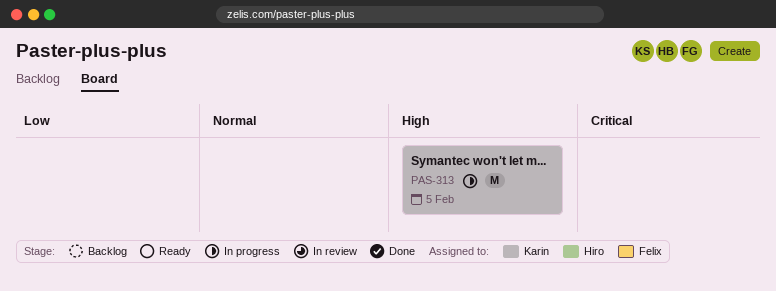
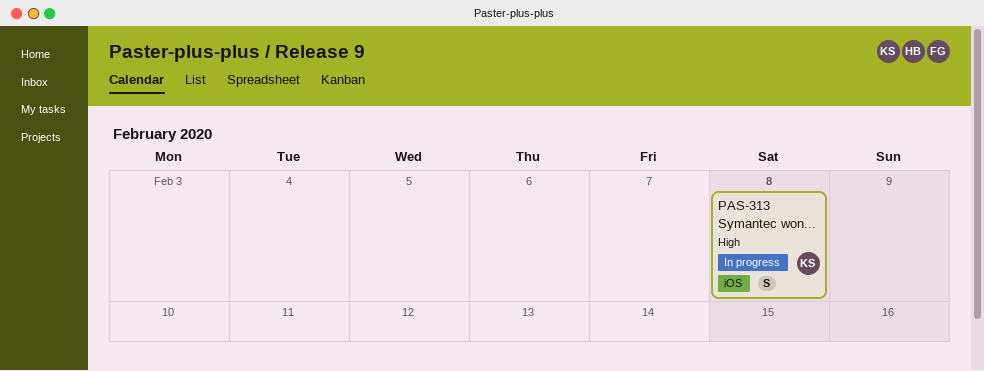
PAS-313, estimate: M -> S
PAS-313, due: Feb 5 -> Feb 8

